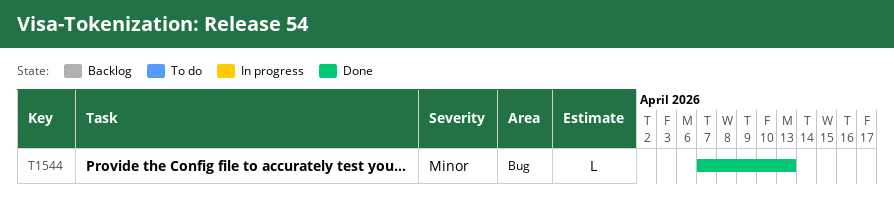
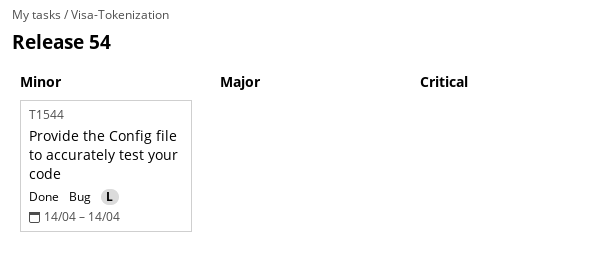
T1544, start: Apr 7 -> Apr 14
T1544, due: Apr 13 -> Apr 14

